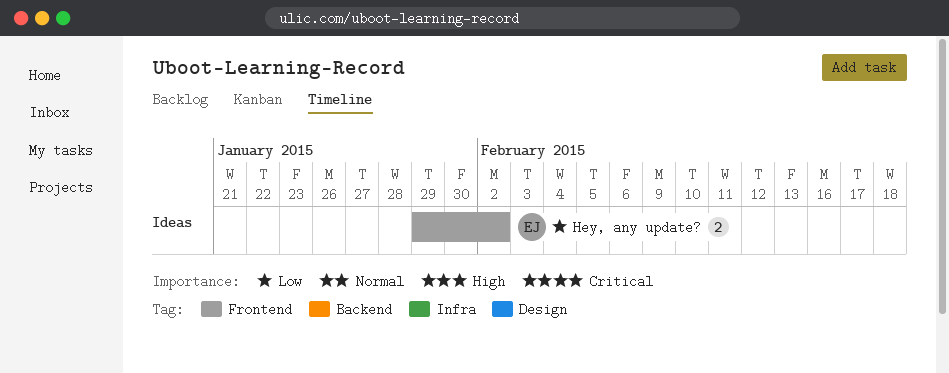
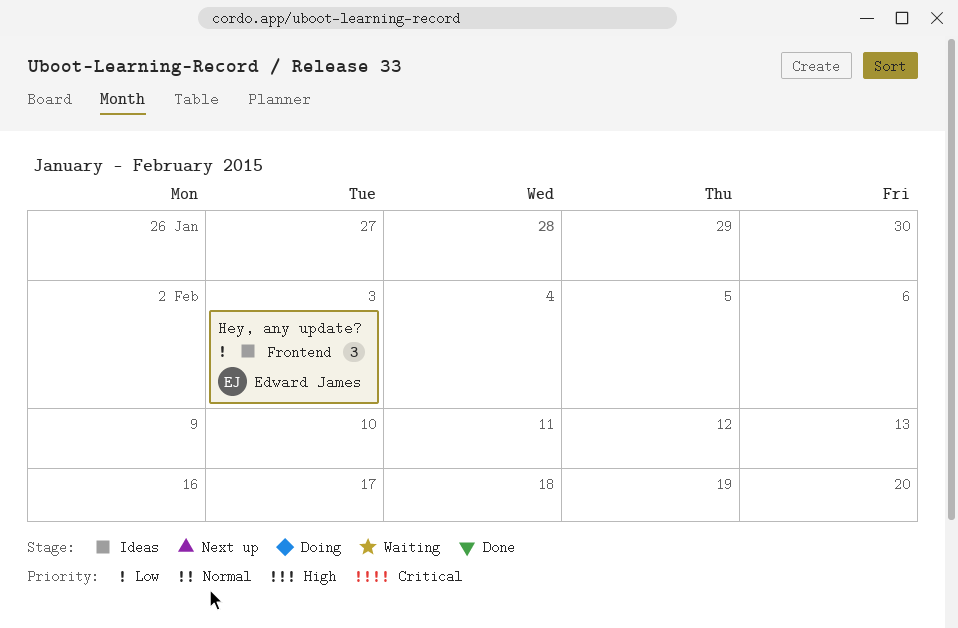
Hey, any update?, estimate: 2 -> 3
Hey, any update?, due: Feb 2 -> Feb 3

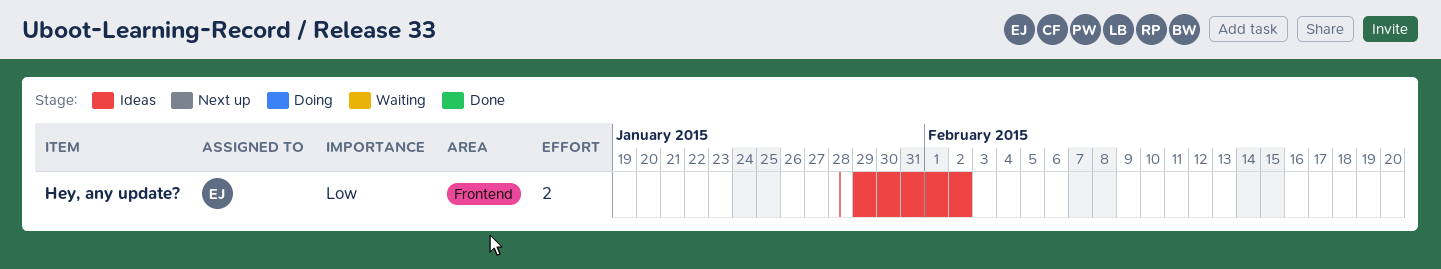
Hey, any update?, estimate: 3 -> 2
Hey, any update?, due: Feb 3 -> Feb 2

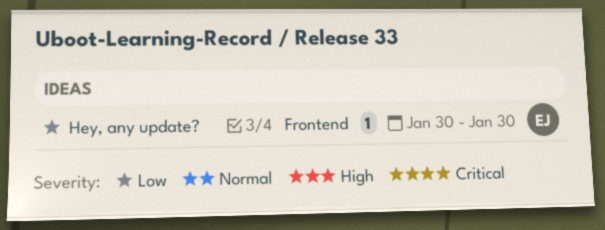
Hey, any update?, estimate: 2 -> 1
Hey, any update?, start: Jan 29 -> Jan 30
Hey, any update?, due: Feb 2 -> Jan 30

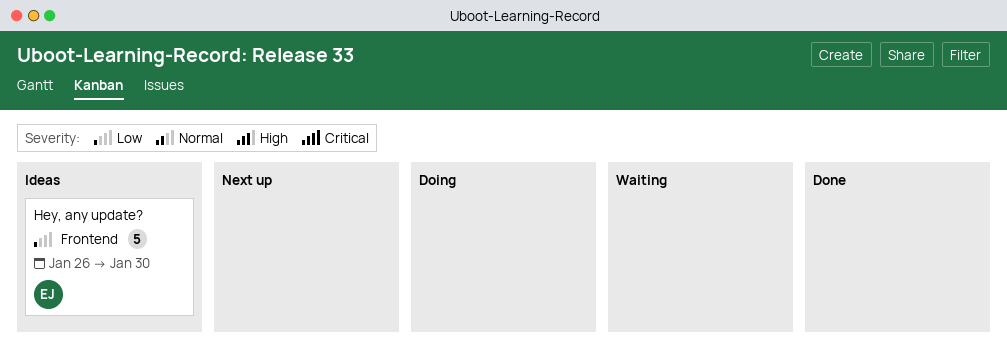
Hey, any update?, estimate: 1 -> 5
Hey, any update?, start: Jan 30 -> Jan 26

